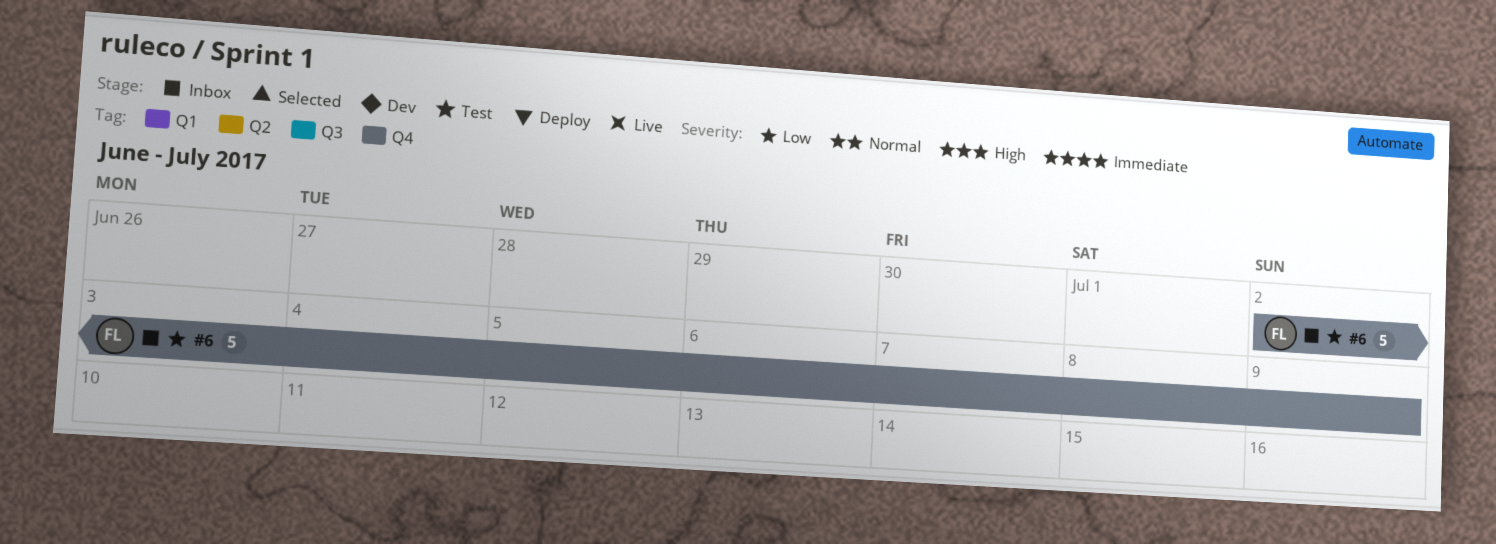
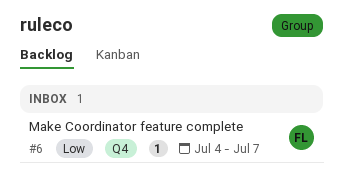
#6, estimate: 5 -> 1
#6, start: Jul 2 -> Jul 4
#6, due: Jul 9 -> Jul 7

